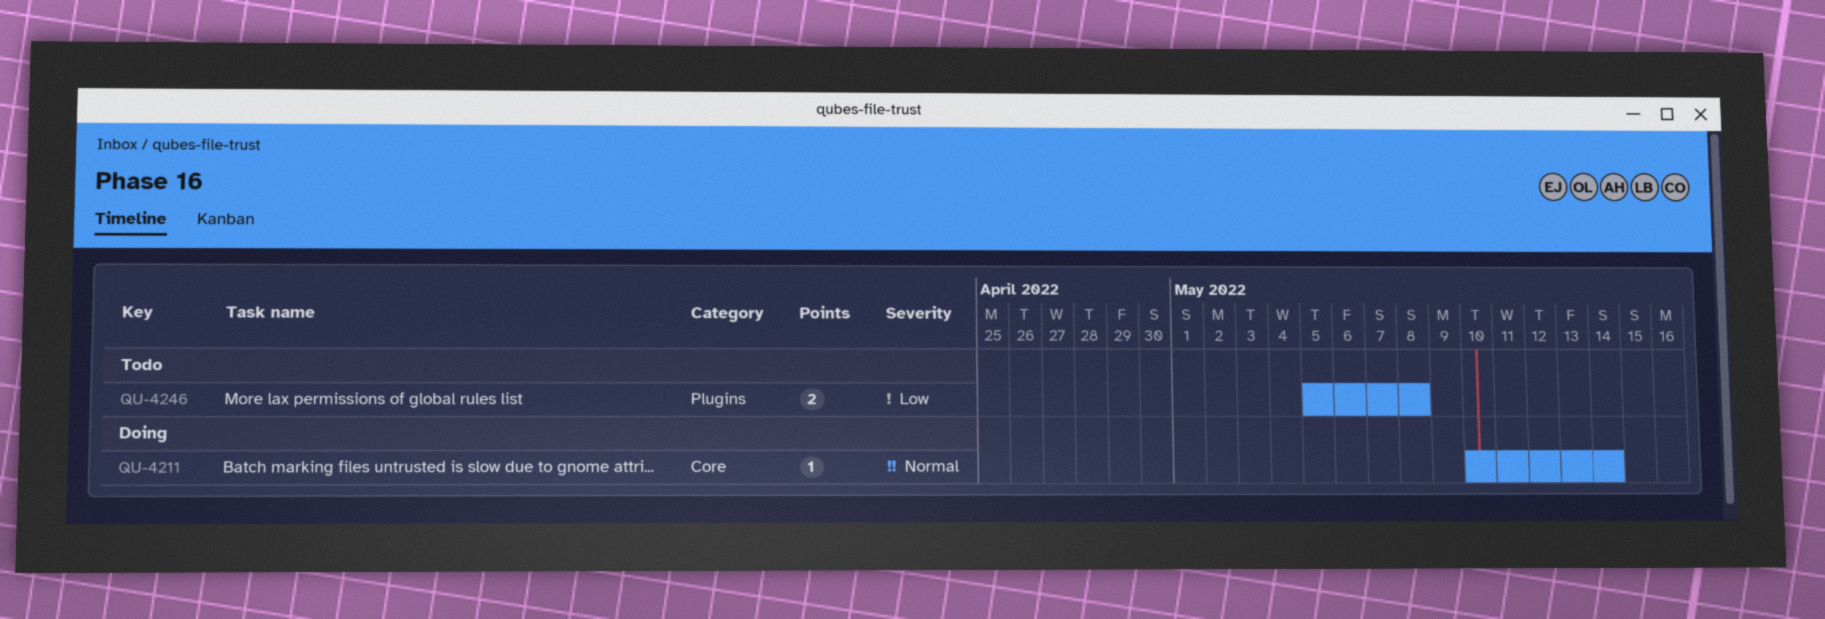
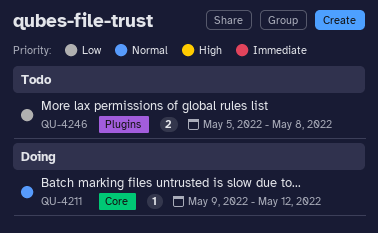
QU-4211, start: May 10 -> May 9
QU-4211, due: May 14 -> May 12

